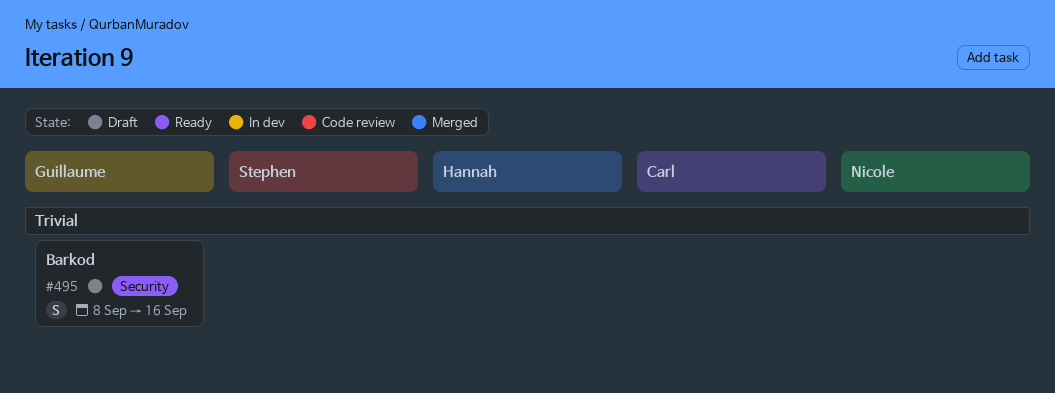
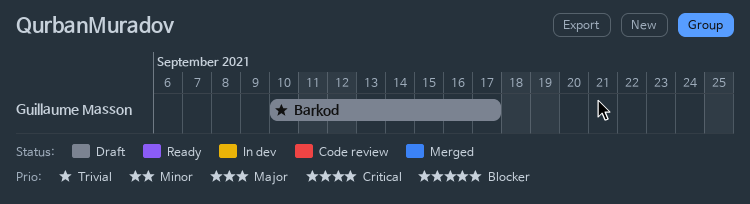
Barkod, start: Sep 8 -> Sep 10
Barkod, due: Sep 16 -> Sep 17

